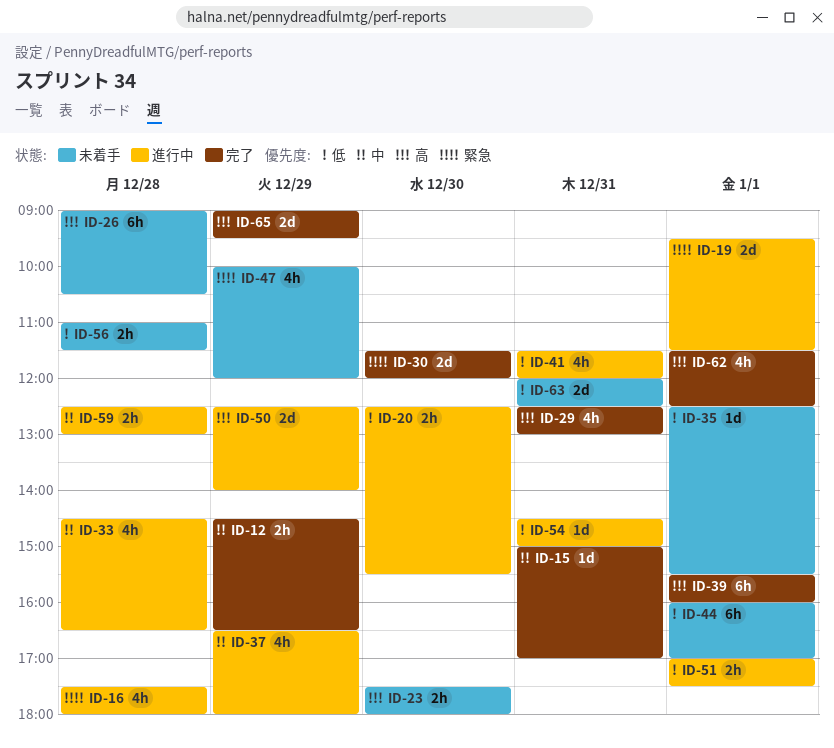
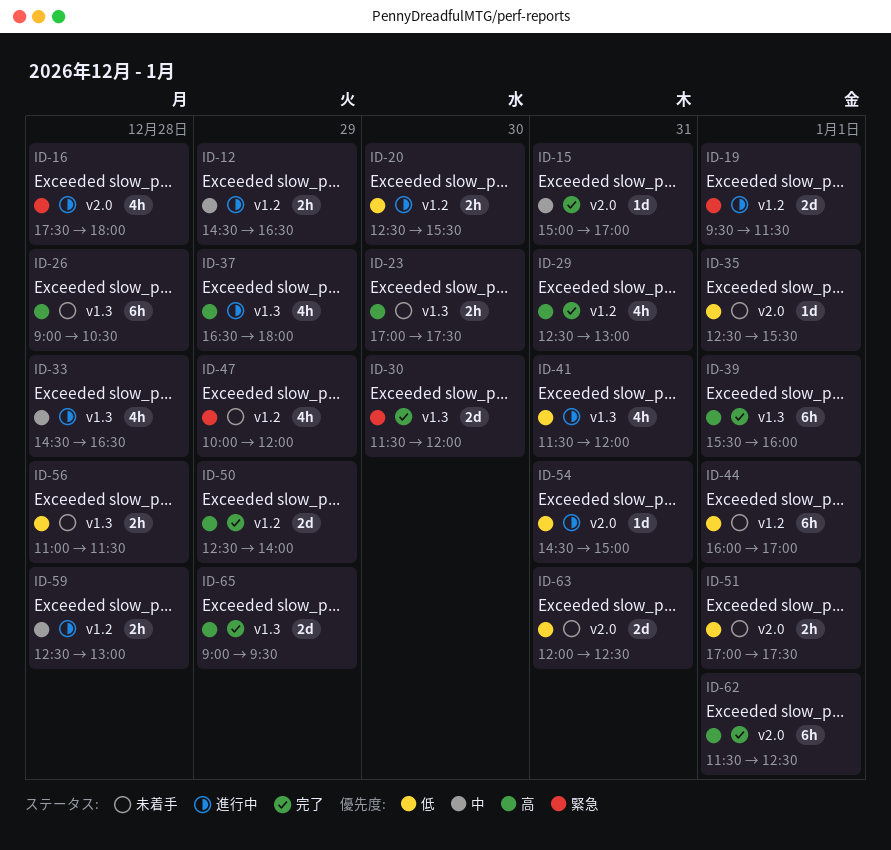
ID-12, status: 完了 -> 進行中
ID-23, begins: 17:30 -> 17:00
ID-23, ends: 18:00 -> 17:30
ID-37, priority: 中 -> 高
ID-50, status: 進行中 -> 完了
ID-51, status: 進行中 -> 未着手
ID-62, estimate: 4h -> 6h

